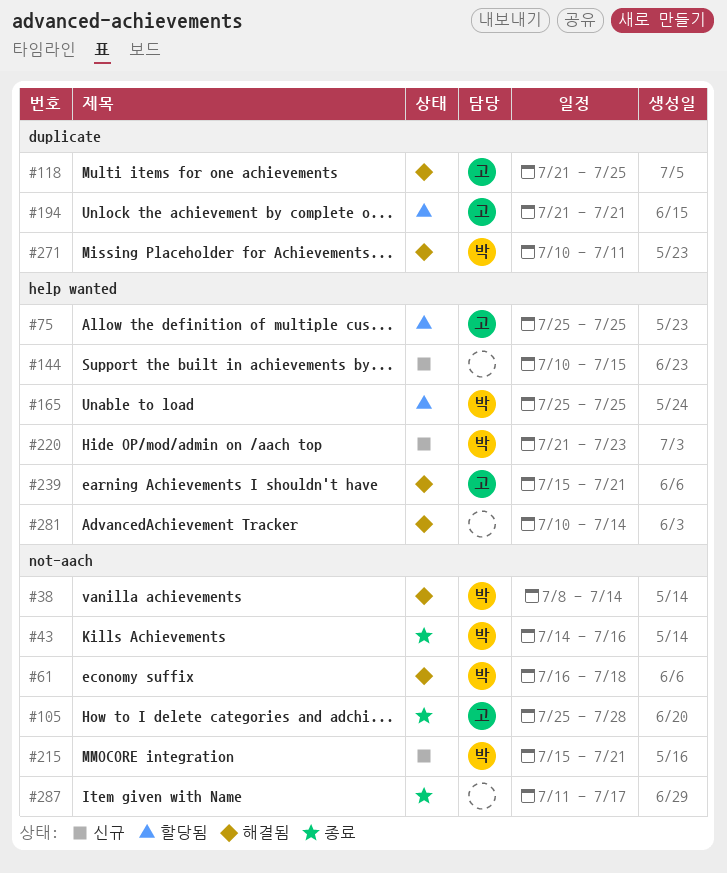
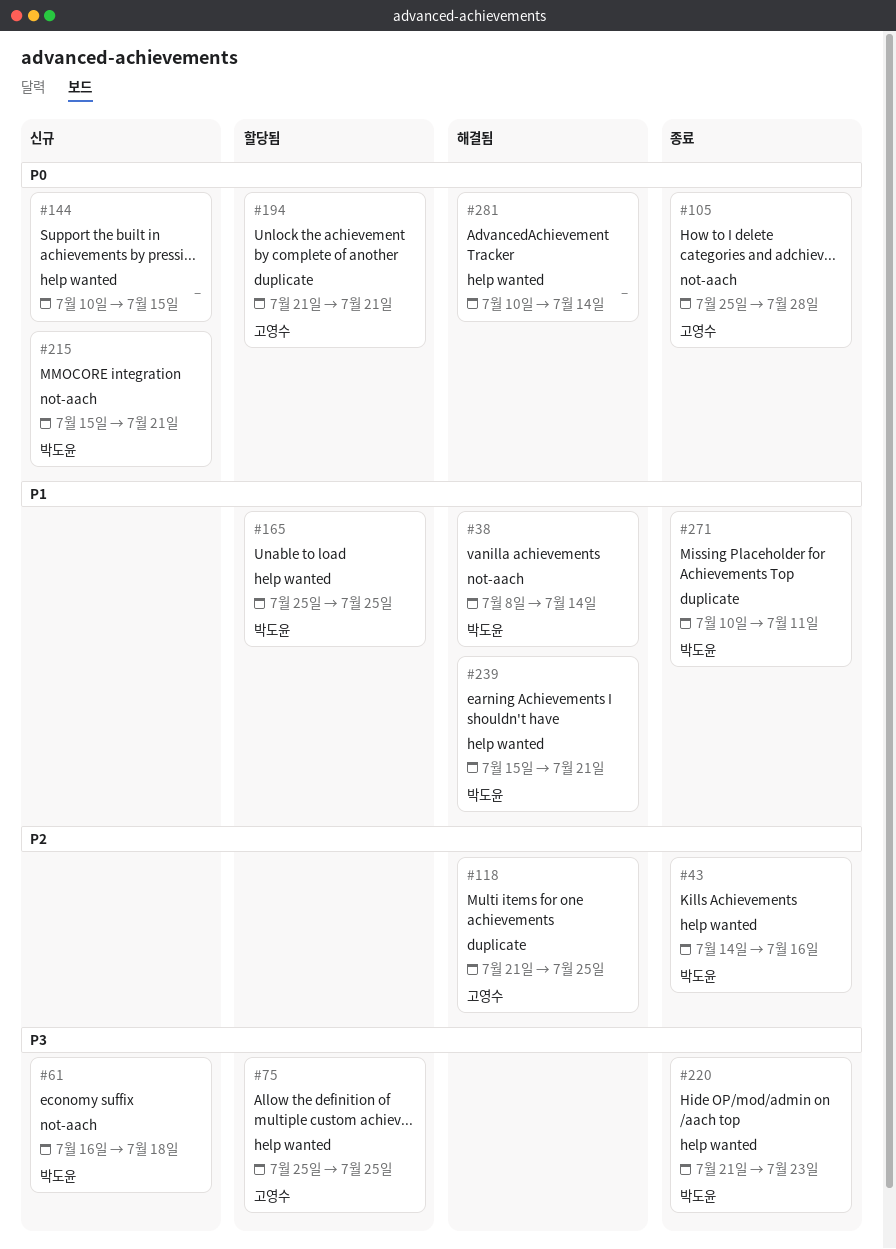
#43, label: not-aach -> help wanted
#61, status: 해결됨 -> 신규
#220, status: 신규 -> 종료
#239, owner: 고영수 -> 박도윤
#271, status: 해결됨 -> 종료
#287: present -> none

